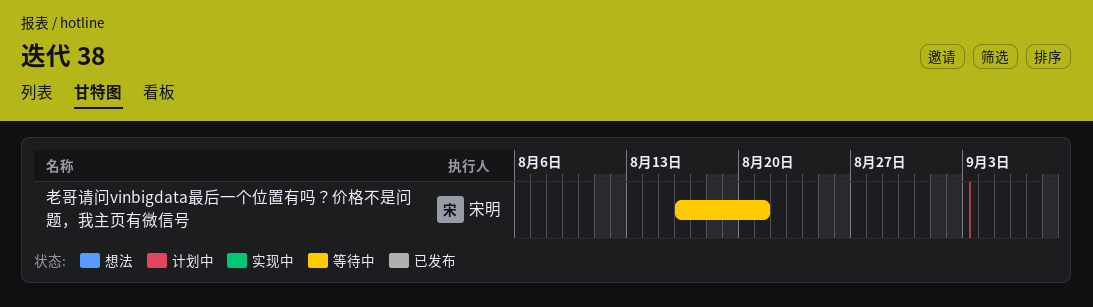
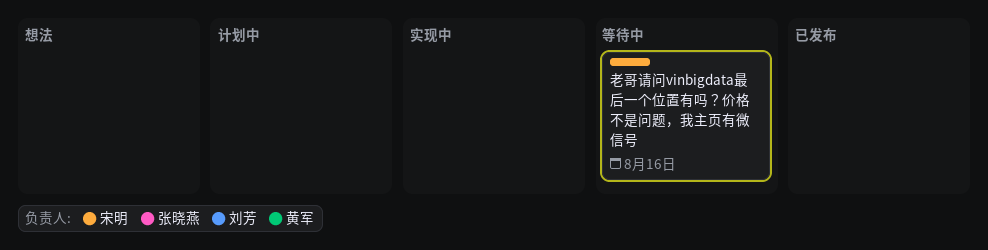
老哥请问vinbigdata最后一个位置有吗？价格不是问题，我主页有微信号, due: Aug 21 -> Aug 16

